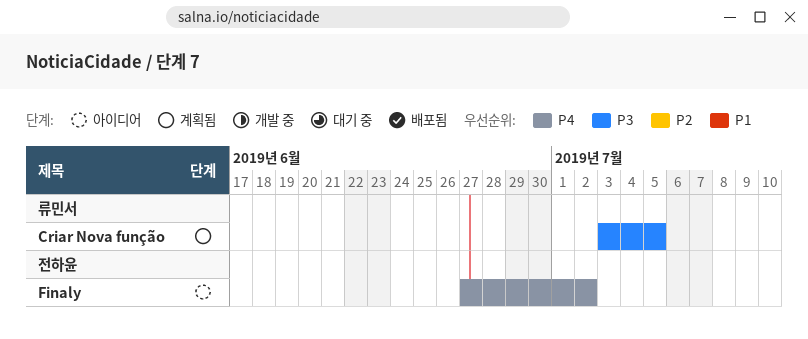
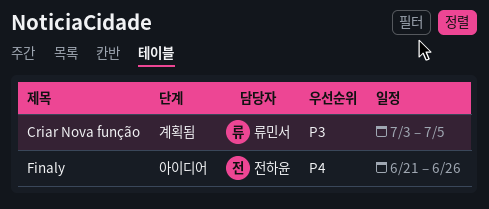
Finaly, start: Jun 27 -> Jun 21
Finaly, due: Jul 2 -> Jun 26

